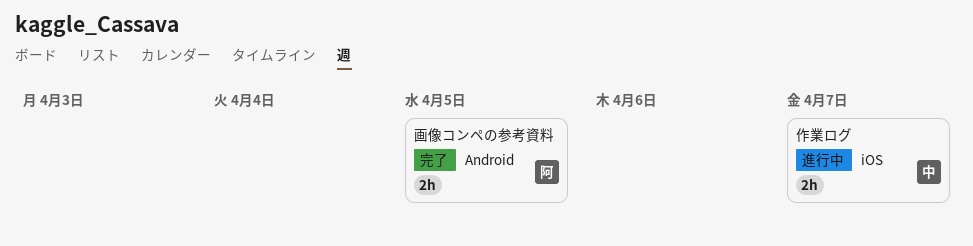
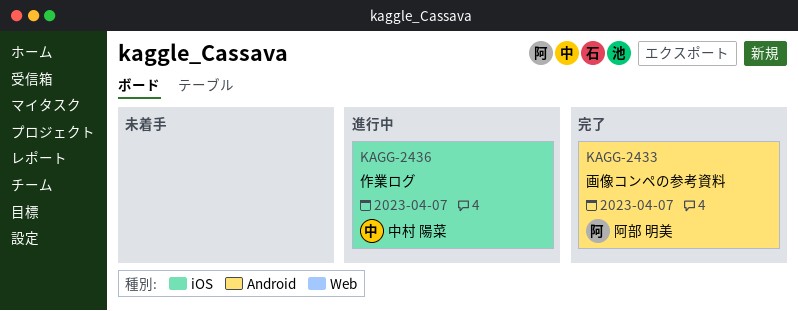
画像コンペの参考資料, due: Apr 5 -> Apr 7

